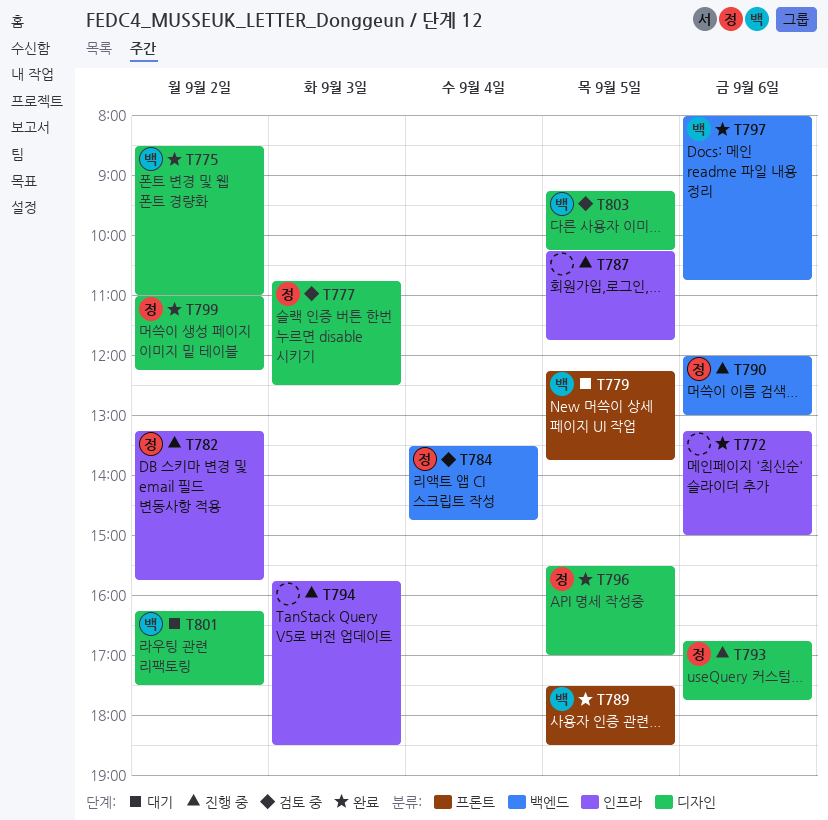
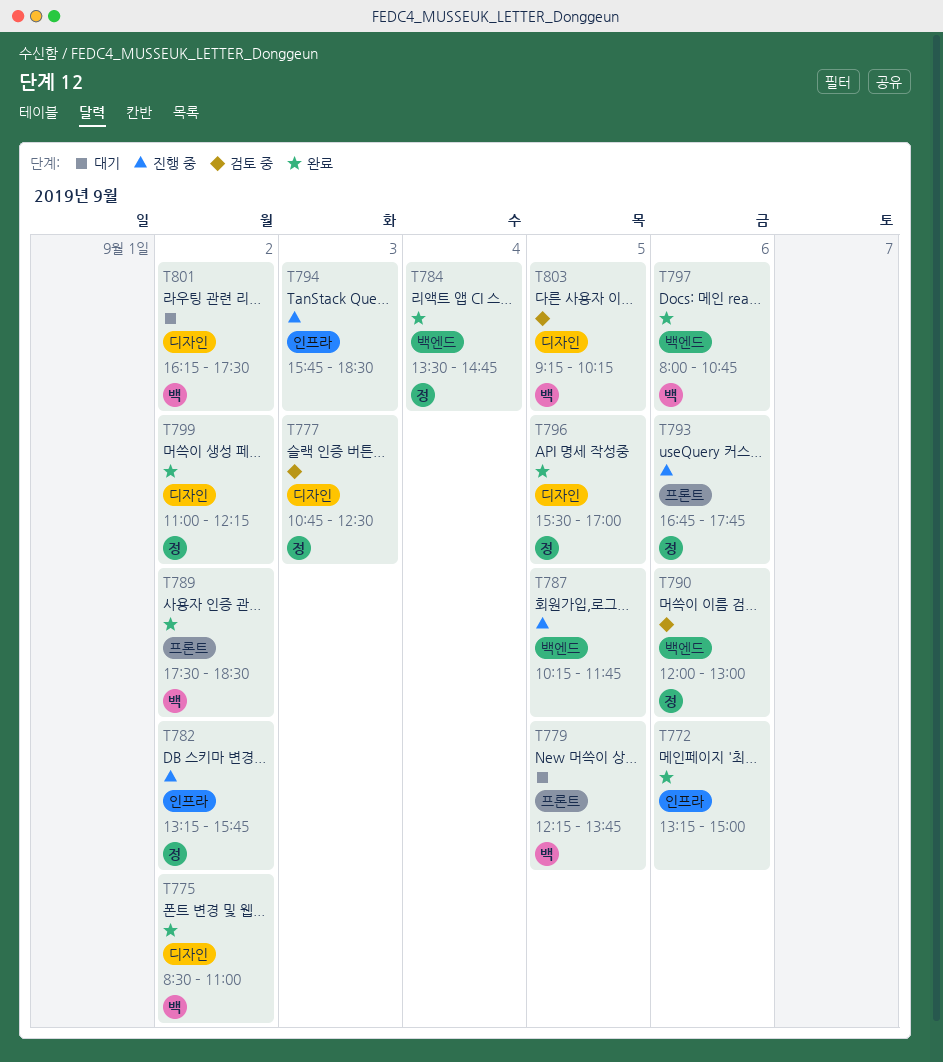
T784, status: 검토 중 -> 완료
T787, label: 인프라 -> 백엔드
T789, day: Sep 5 -> Sep 2
T790, status: 진행 중 -> 검토 중
T793, label: 디자인 -> 프론트

